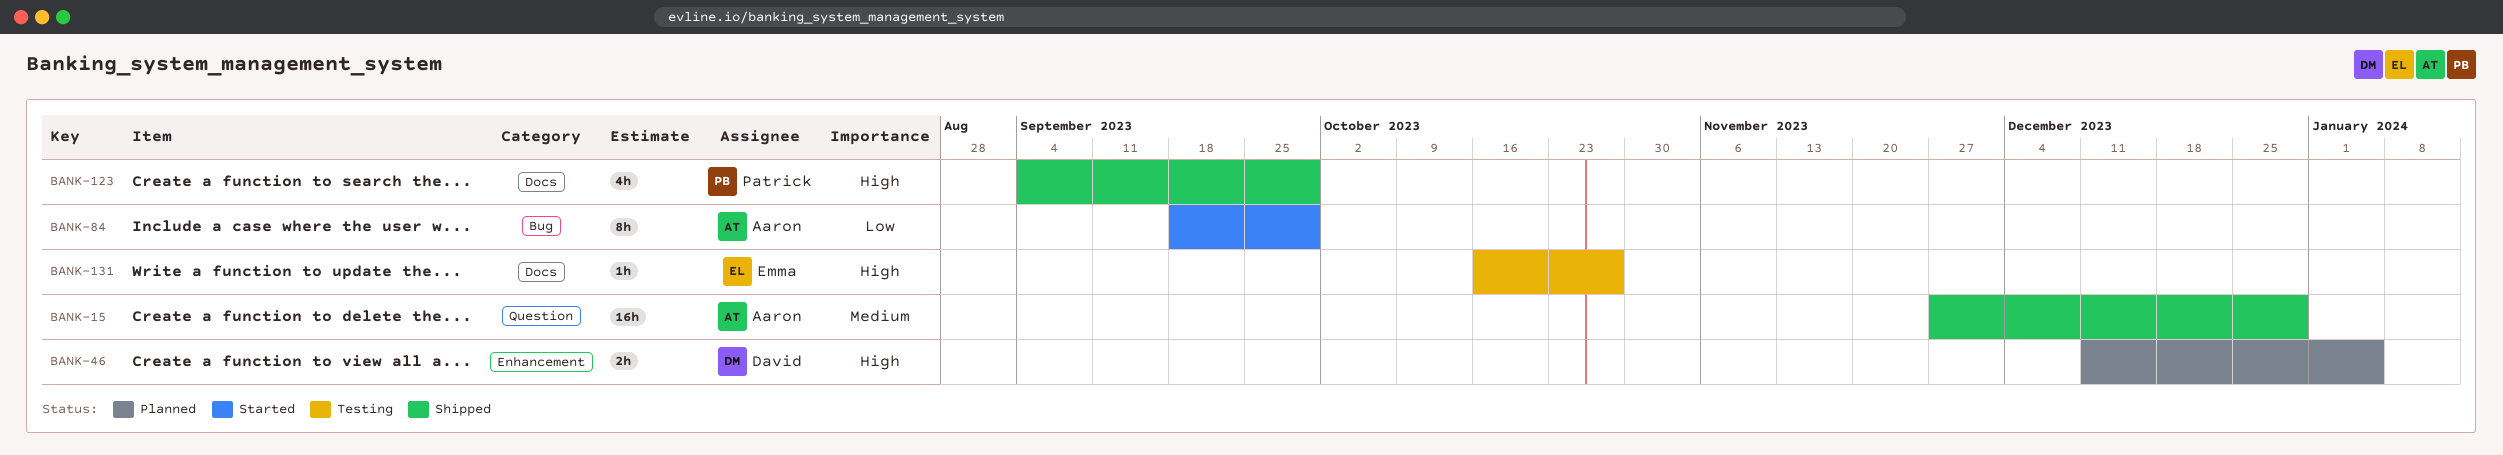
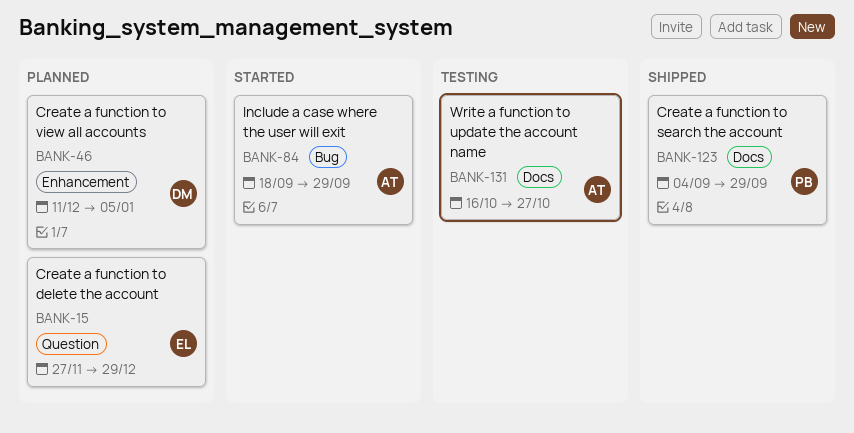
BANK-15, status: Shipped -> Planned
BANK-15, owner: Aaron -> Emma
BANK-131, owner: Emma -> Aaron

